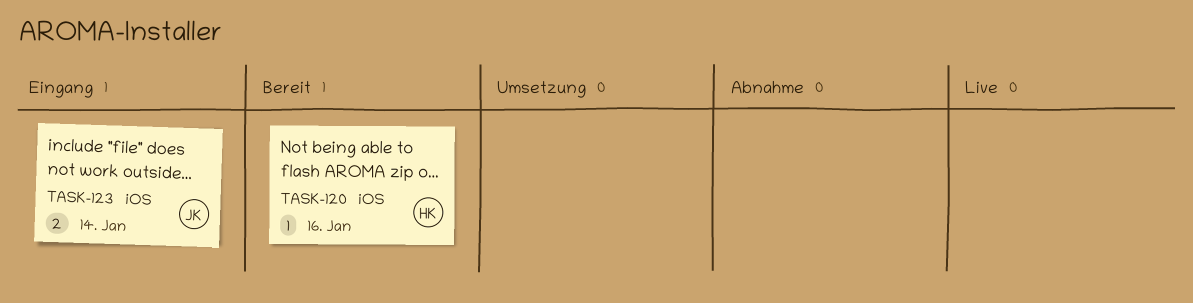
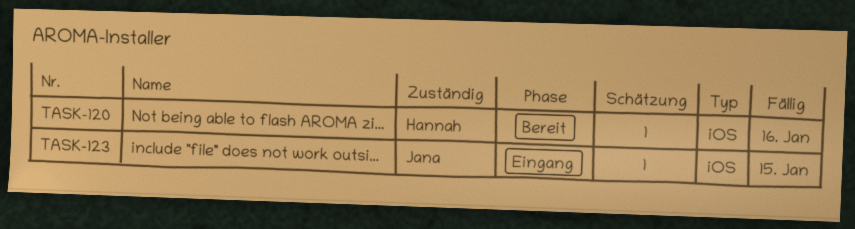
TASK-123, estimate: 2 -> 1
TASK-123, due: Jan 14 -> Jan 15

